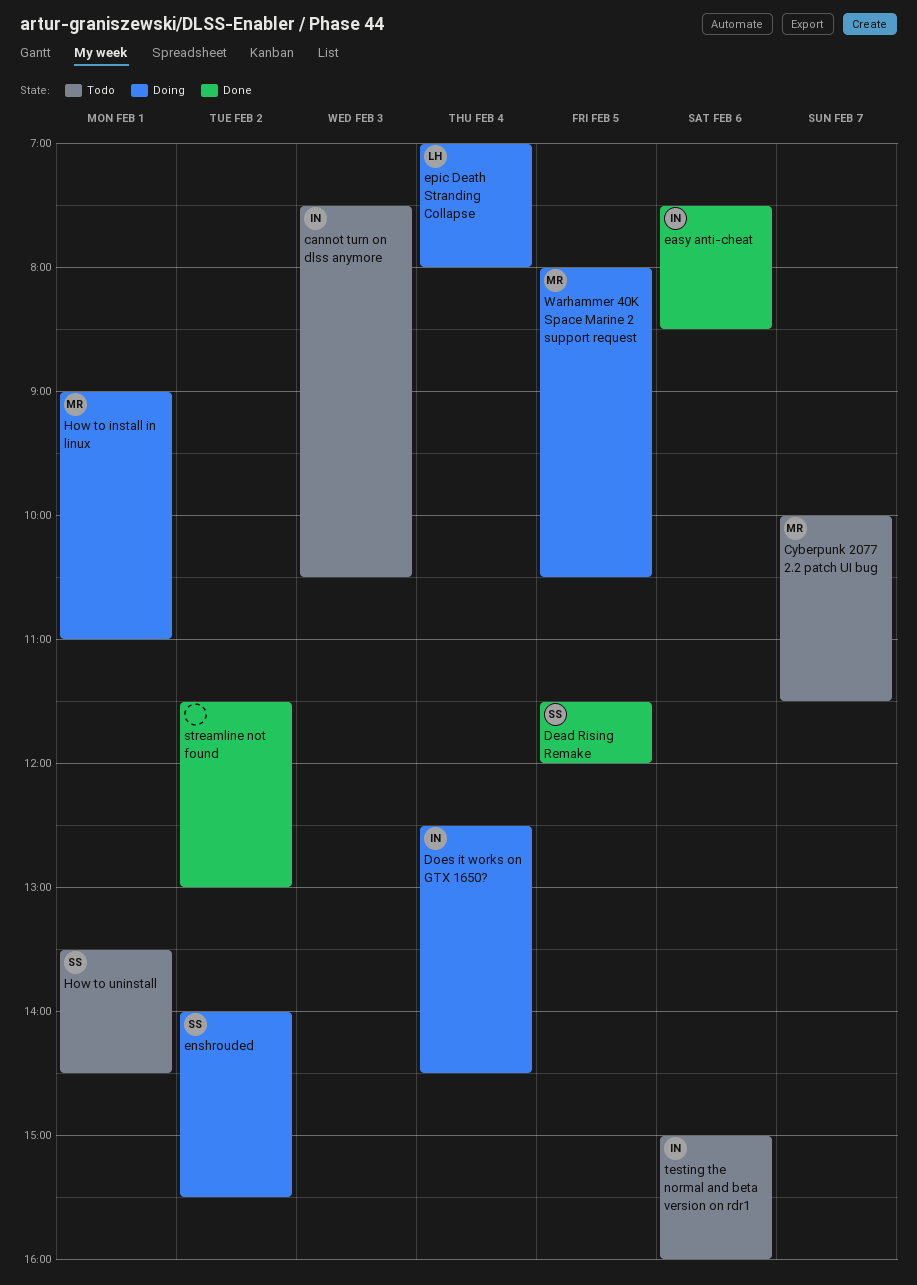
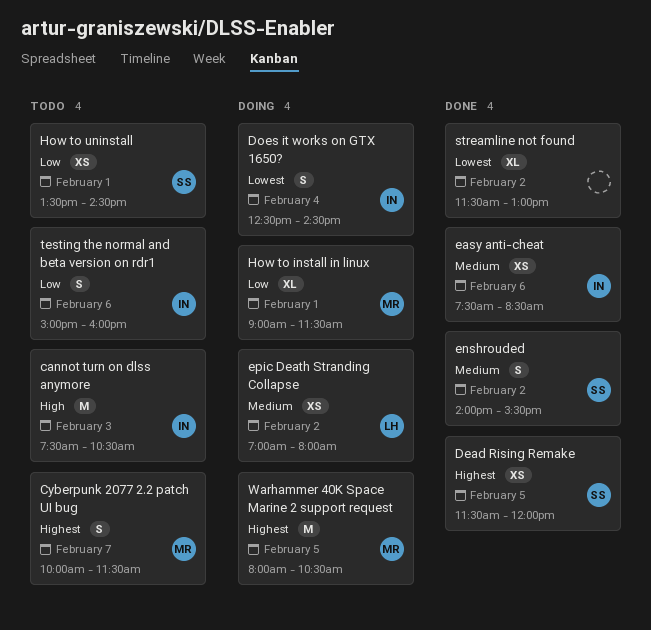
enshrouded, status: Doing -> Done
epic Death Stranding Collapse, day: Feb 4 -> Feb 2
How to install in linux, ends: 11:00 -> 11:30

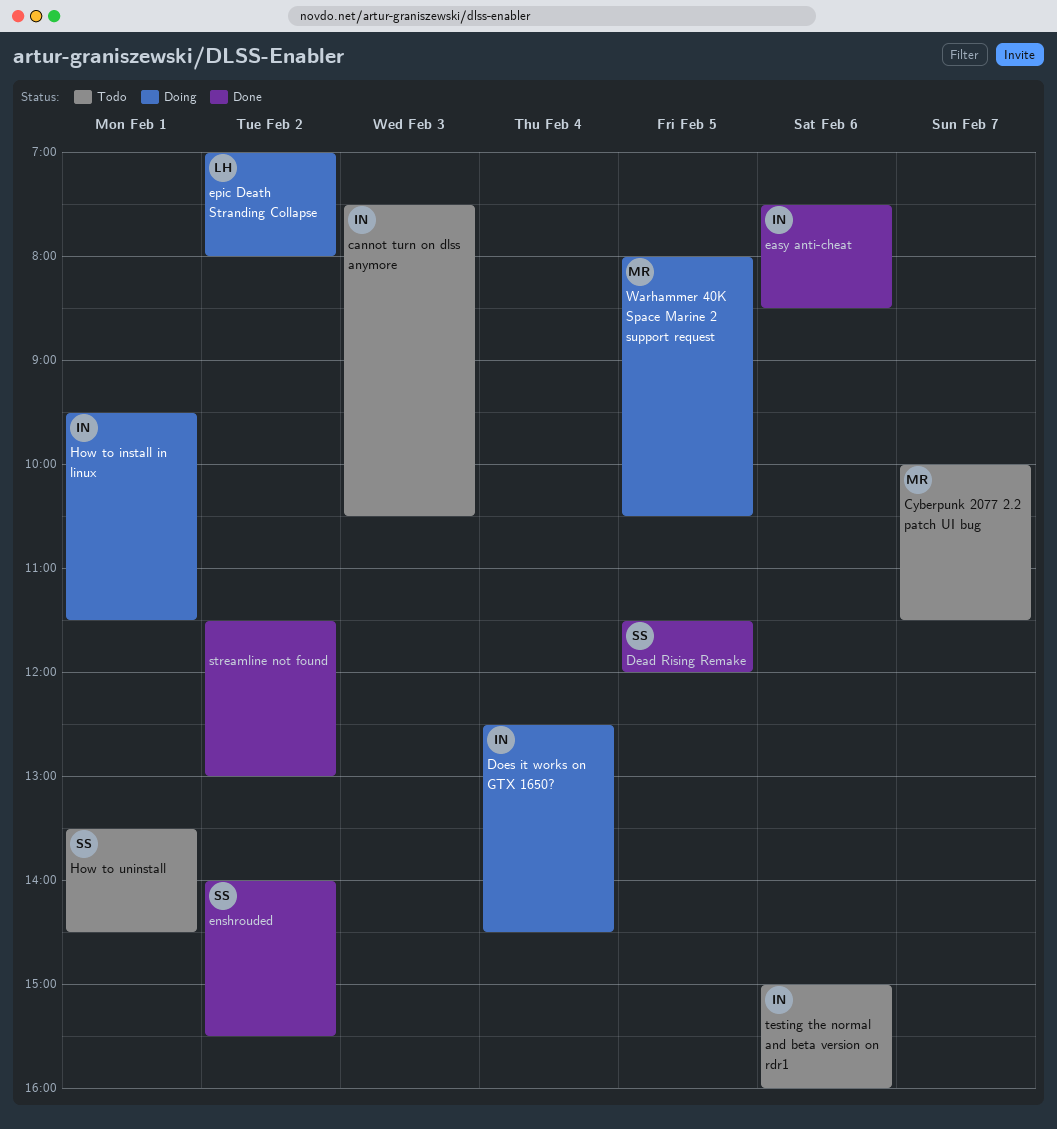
How to install in linux, owner: MR -> IN
How to install in linux, begins: 09:00 -> 09:30

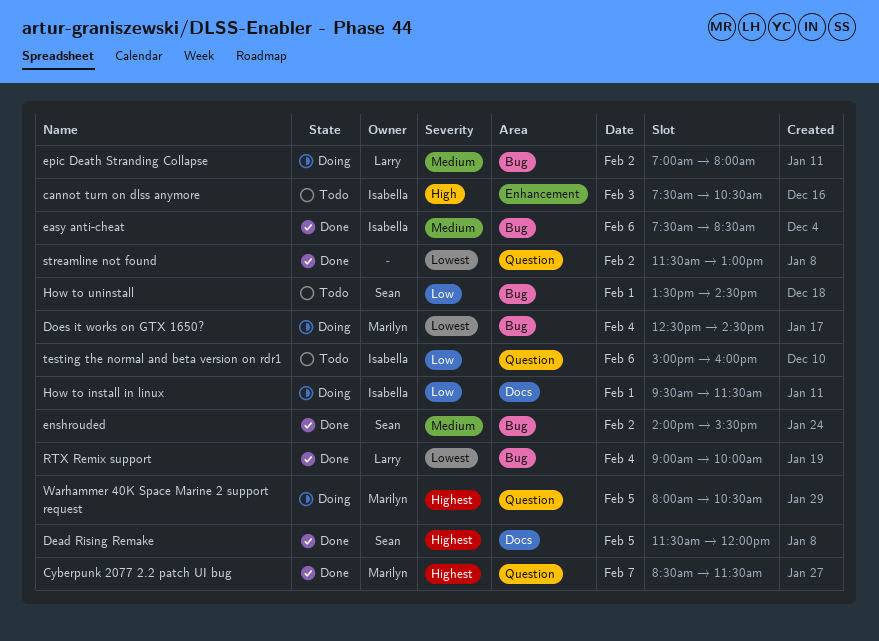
Cyberpunk 2077 2.2 patch UI bug, status: Todo -> Done
Cyberpunk 2077 2.2 patch UI bug, begins: 10:00 -> 08:30
Does it works on GTX 1650?, owner: Isabella -> Marilyn
RTX Remix support: none -> present

